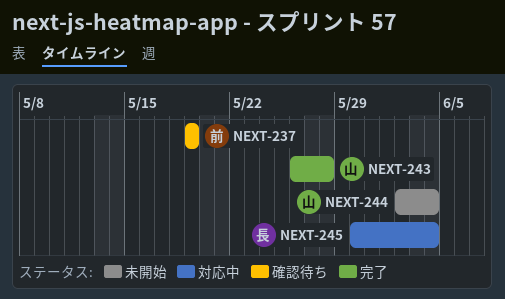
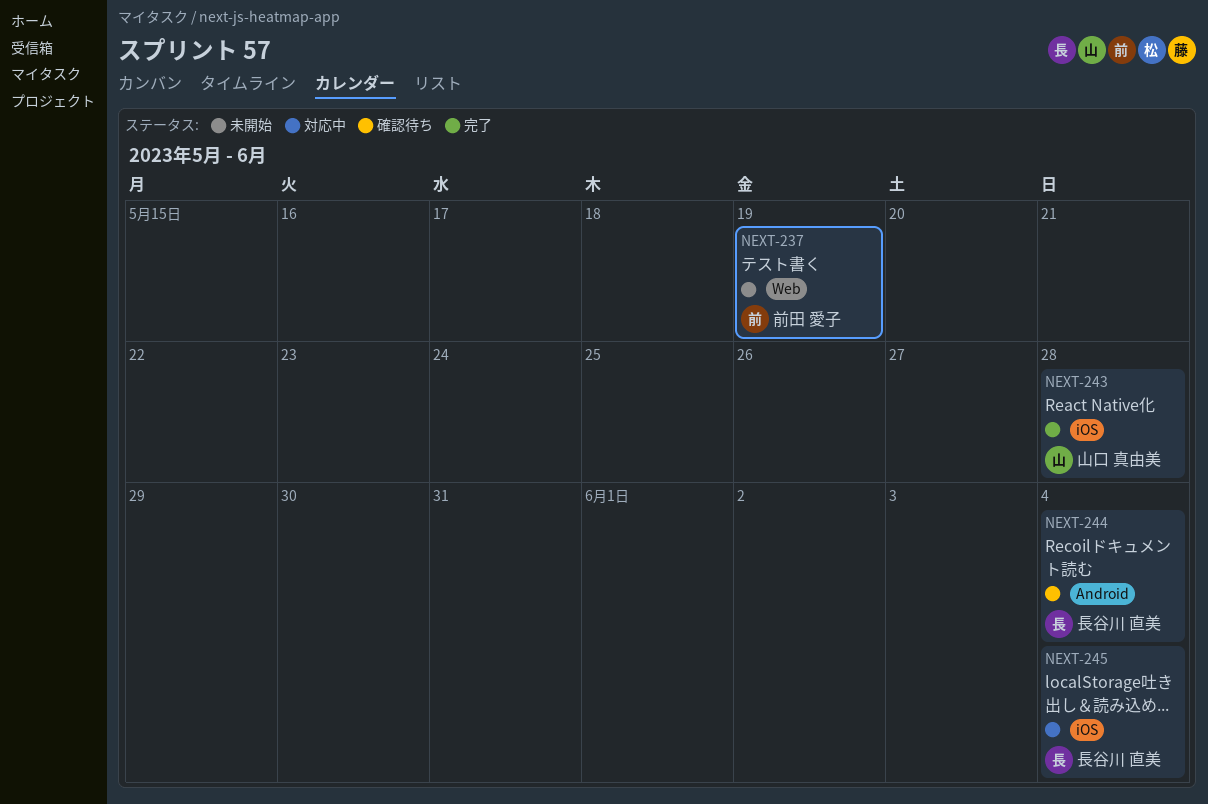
NEXT-237, status: 確認待ち -> 未開始
NEXT-244, status: 未開始 -> 確認待ち
NEXT-244, owner: 山口 真由美 -> 長谷川 直美

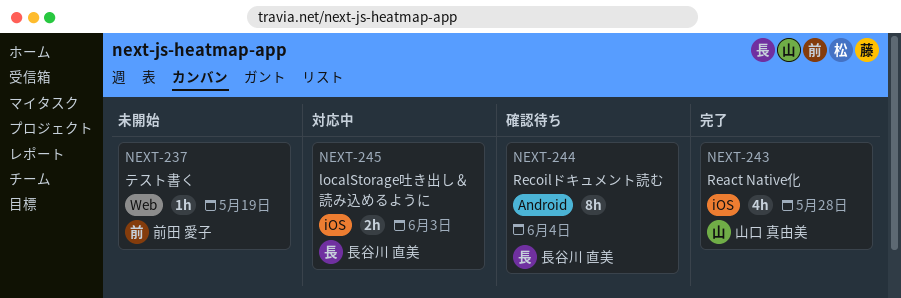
NEXT-245, due: Jun 4 -> Jun 3

